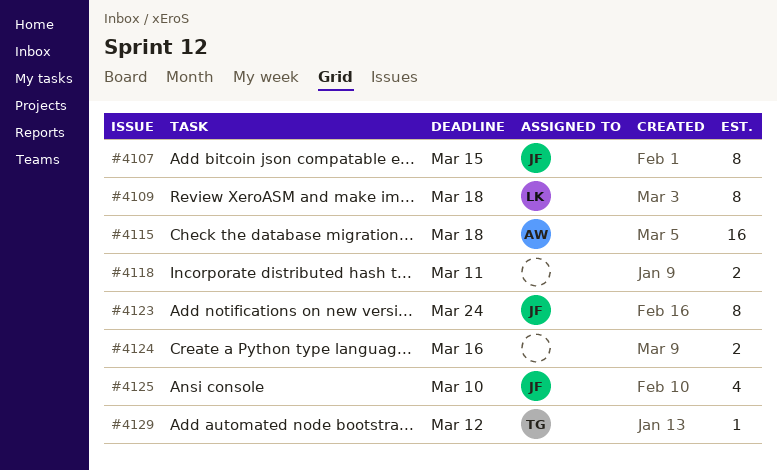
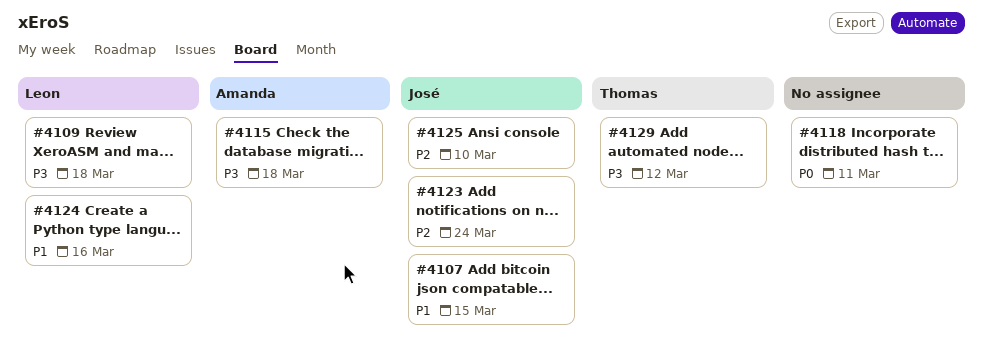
#4124, owner: none -> Leon

